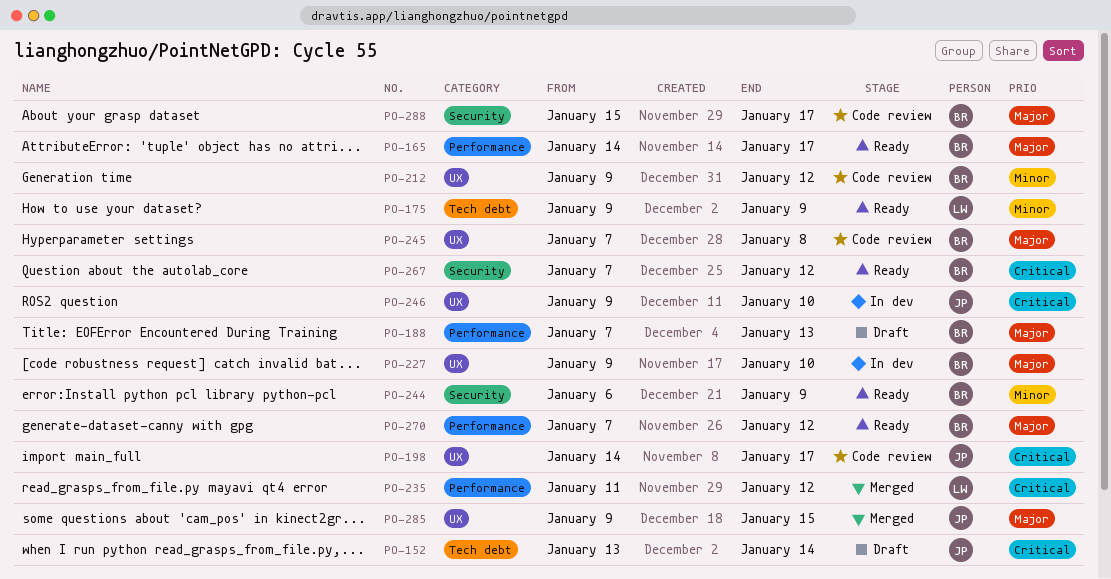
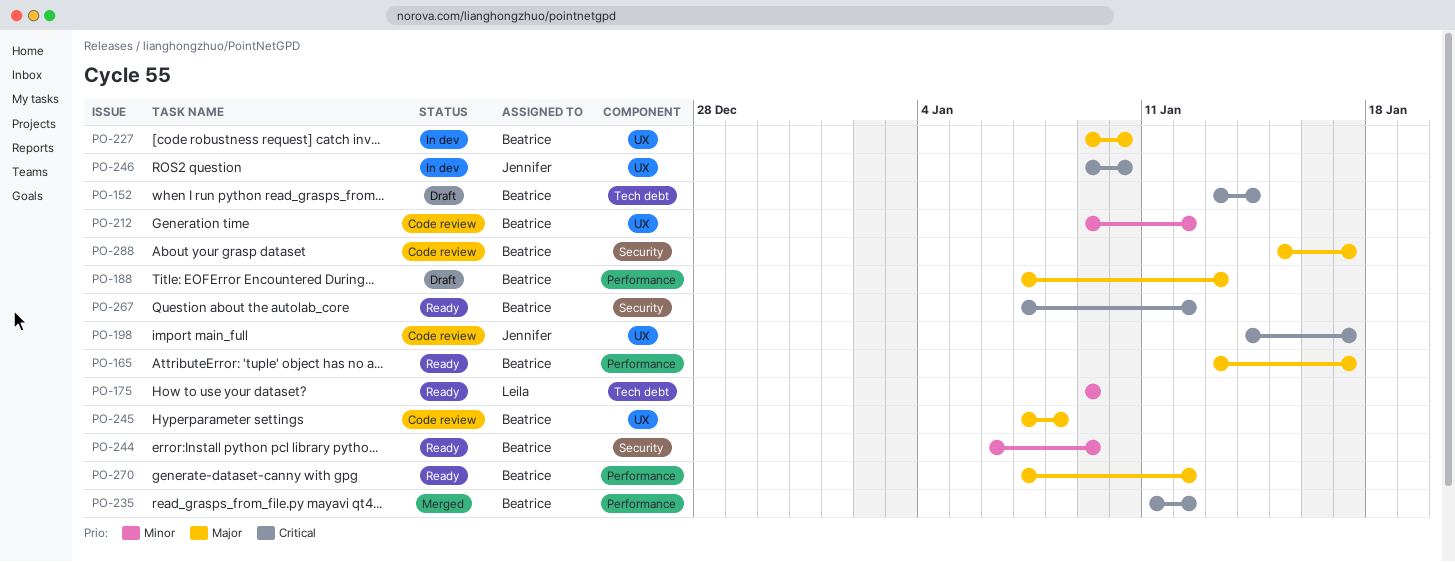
PO-152, owner: Jennifer -> Beatrice
PO-165, start: Jan 14 -> Jan 13
PO-235, owner: Leila -> Beatrice
PO-285: present -> none

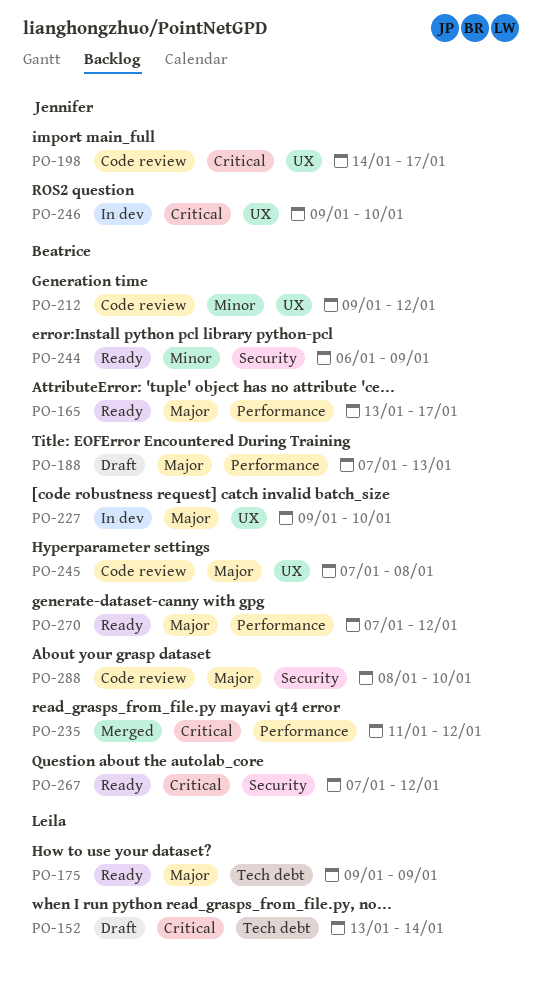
PO-152, owner: Beatrice -> Leila
PO-175, priority: Minor -> Major
PO-288, start: Jan 15 -> Jan 8
PO-288, due: Jan 17 -> Jan 10

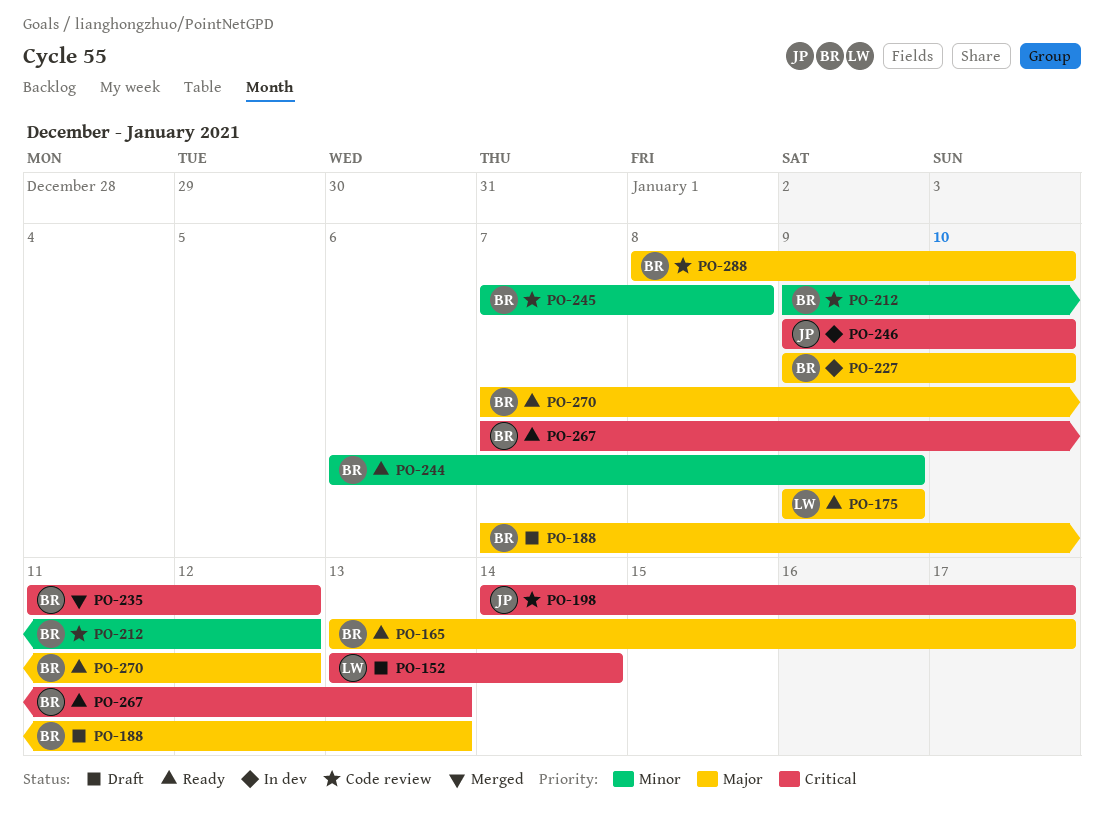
PO-245, priority: Major -> Minor
PO-267, due: Jan 12 -> Jan 13

